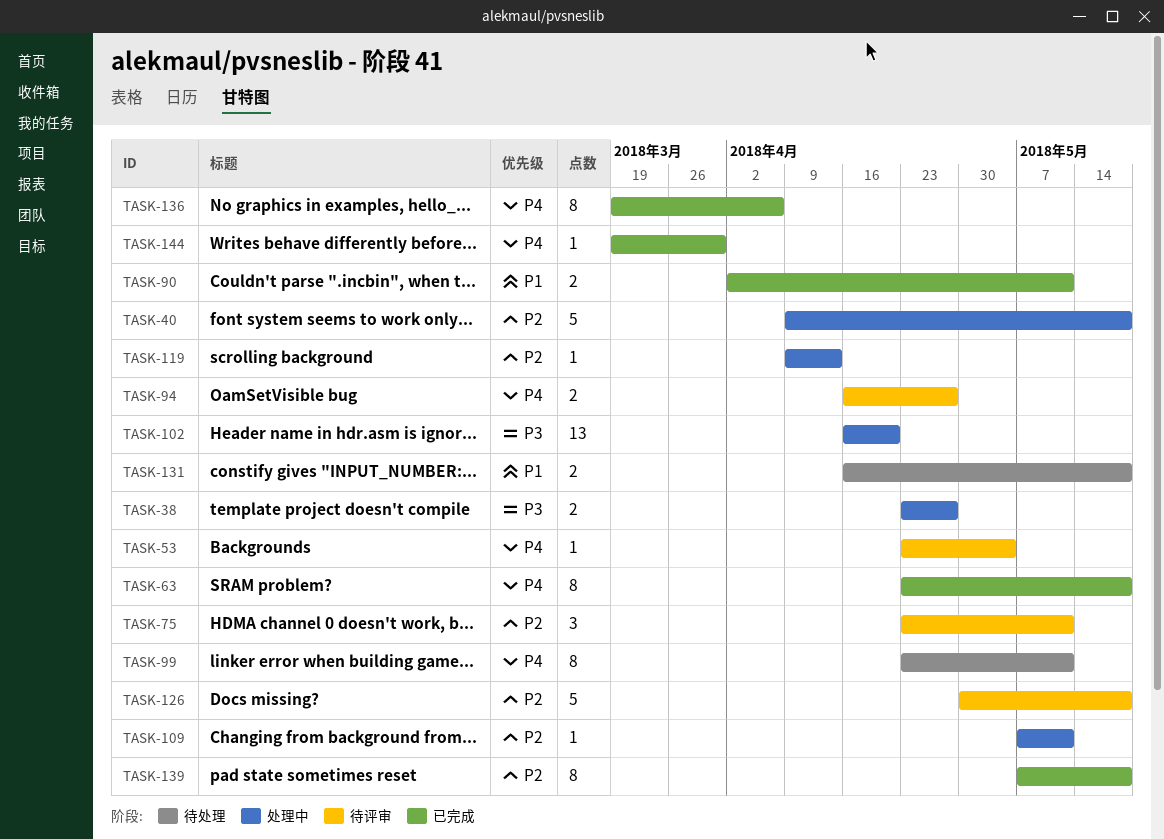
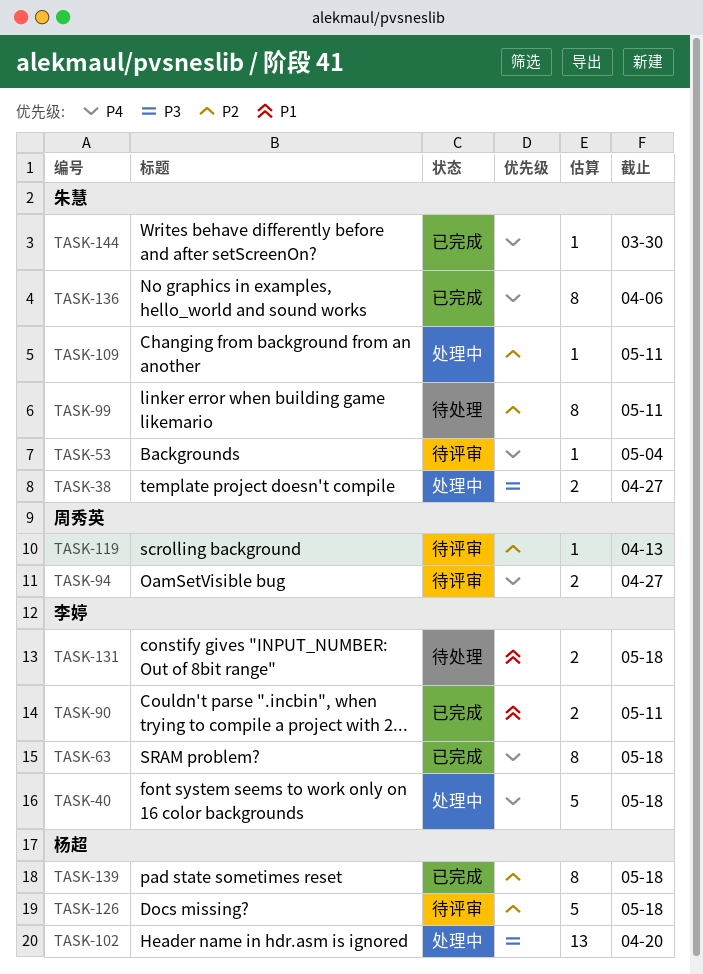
TASK-40, priority: P2 -> P4
TASK-75: present -> none
TASK-99, priority: P4 -> P2
TASK-119, status: 处理中 -> 待评审

